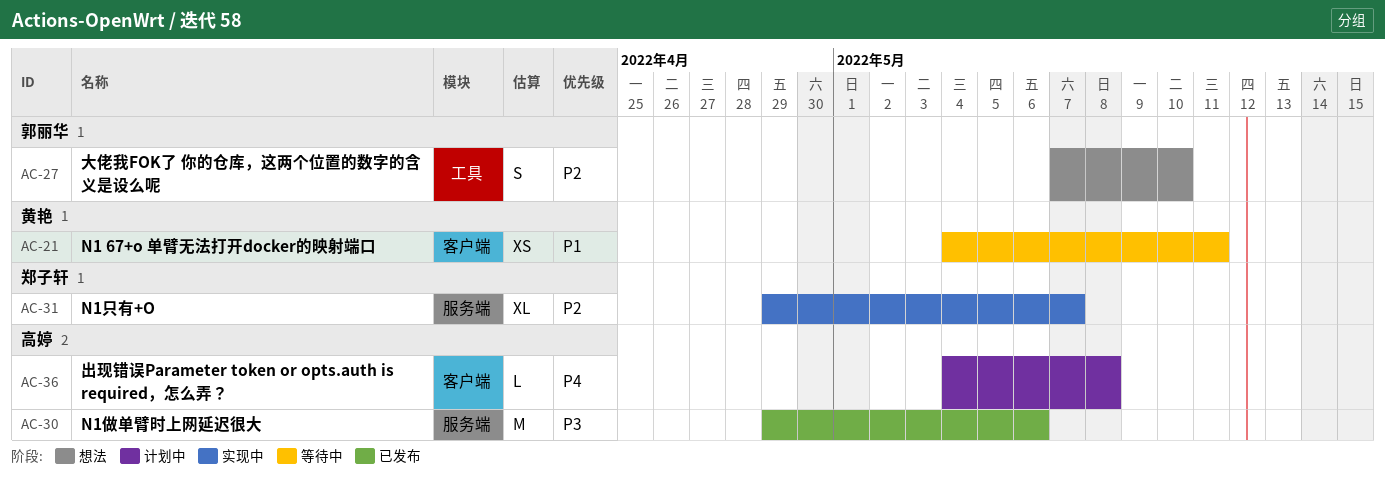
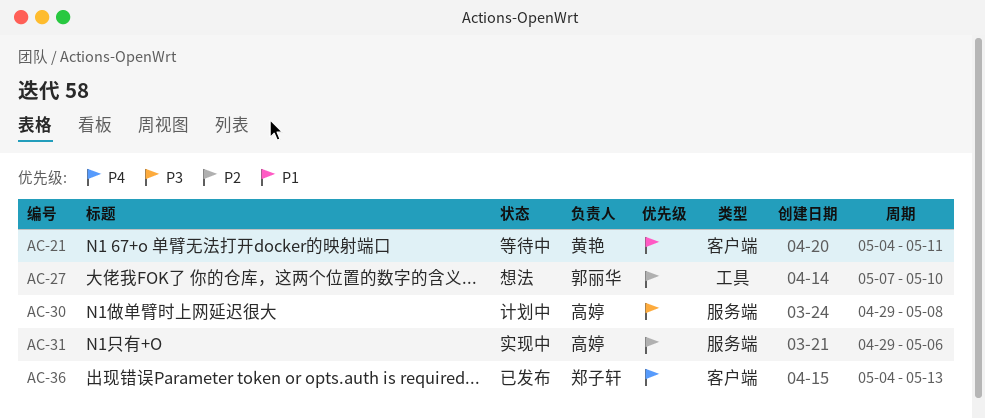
AC-30, status: 已发布 -> 计划中
AC-30, due: May 6 -> May 8
AC-31, owner: 郑子轩 -> 高婷
AC-31, due: May 7 -> May 6
AC-36, status: 计划中 -> 已发布
AC-36, owner: 高婷 -> 郑子轩
AC-36, due: May 8 -> May 13

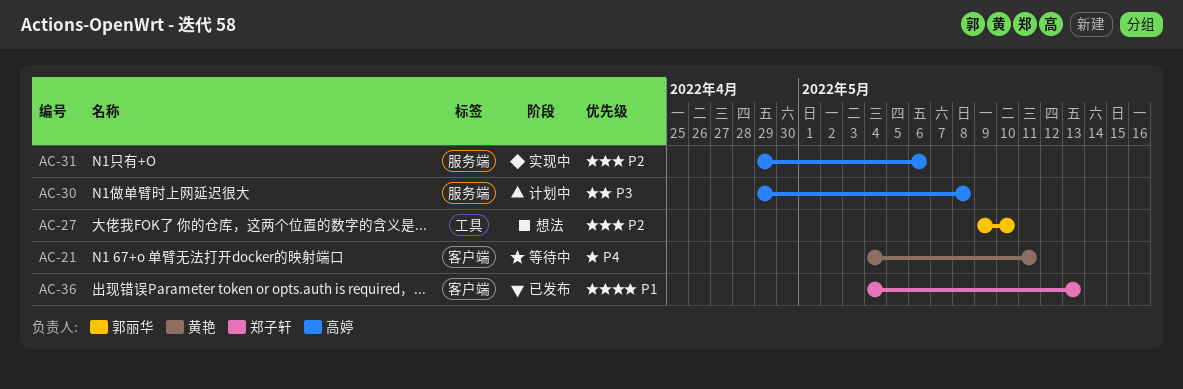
AC-21, priority: P1 -> P4
AC-27, start: May 7 -> May 9
AC-36, priority: P4 -> P1

